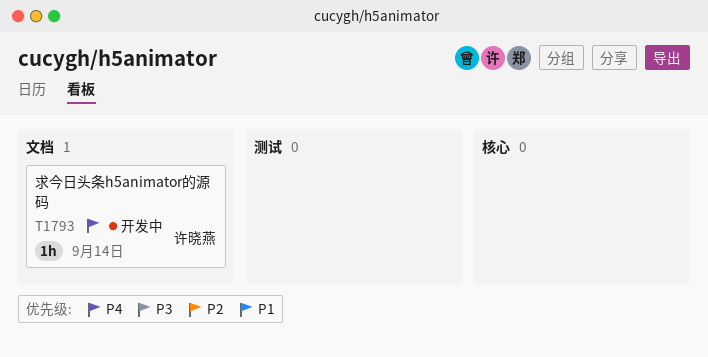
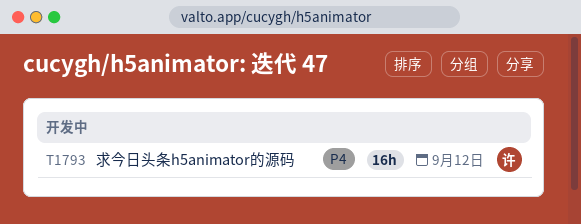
T1793, estimate: 1h -> 16h
T1793, due: Sep 14 -> Sep 12

